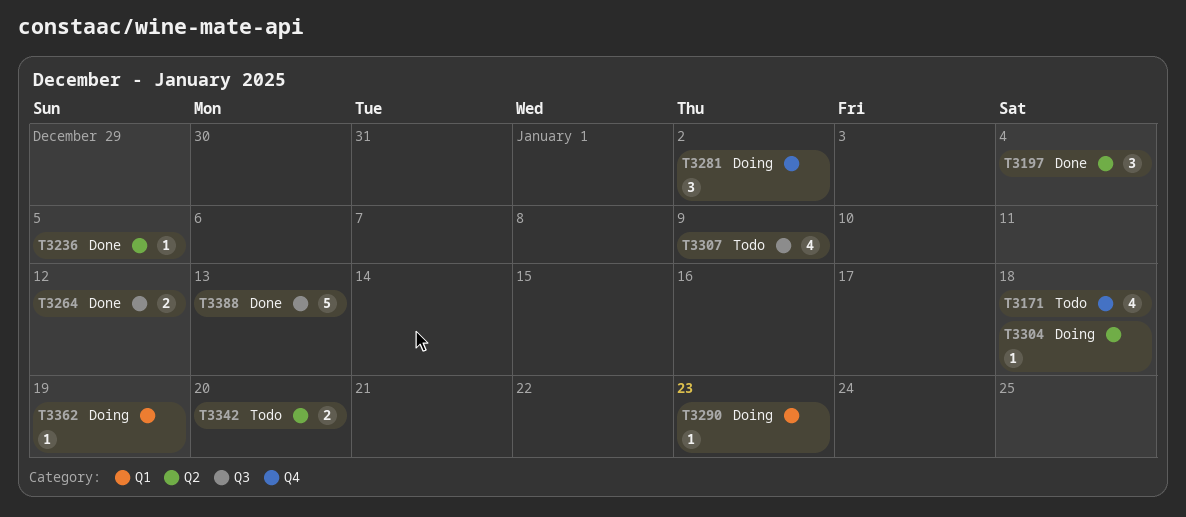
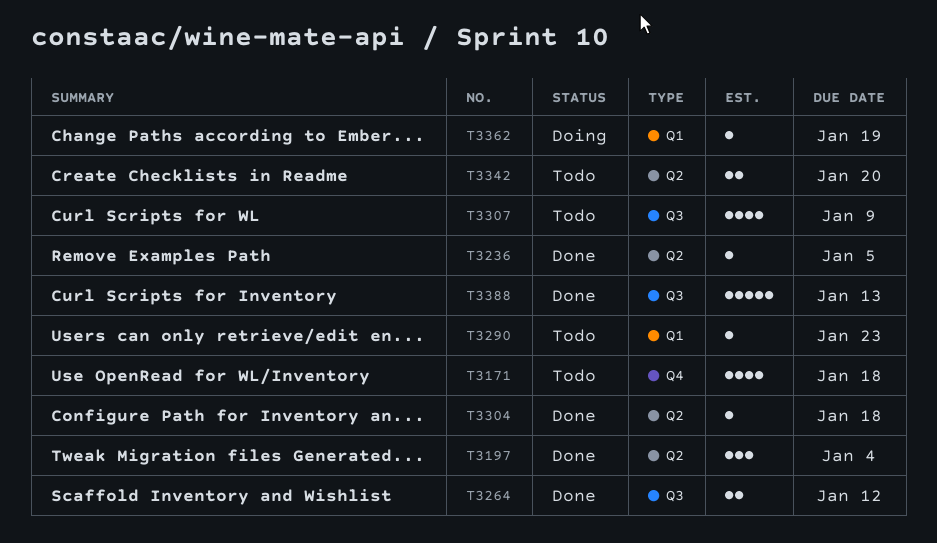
T3281: present -> none
T3290, status: Doing -> Todo
T3304, status: Doing -> Done

